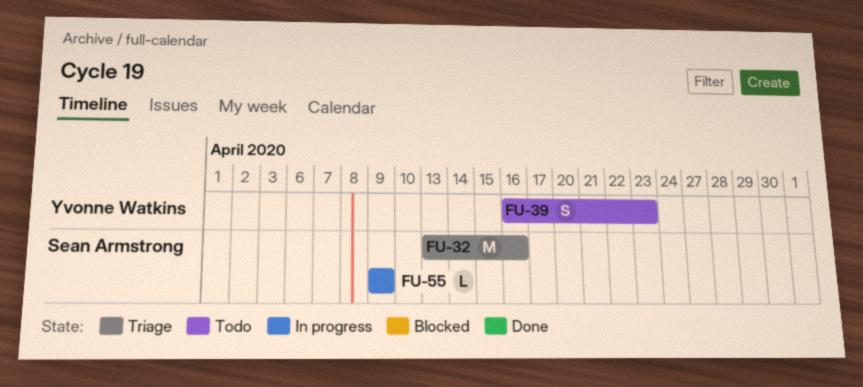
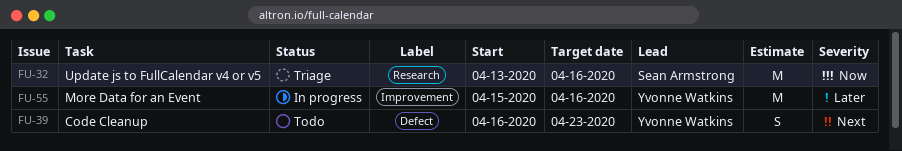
FU-55, owner: Sean Armstrong -> Yvonne Watkins
FU-55, estimate: L -> M
FU-55, start: Apr 9 -> Apr 15
FU-55, due: Apr 9 -> Apr 16

